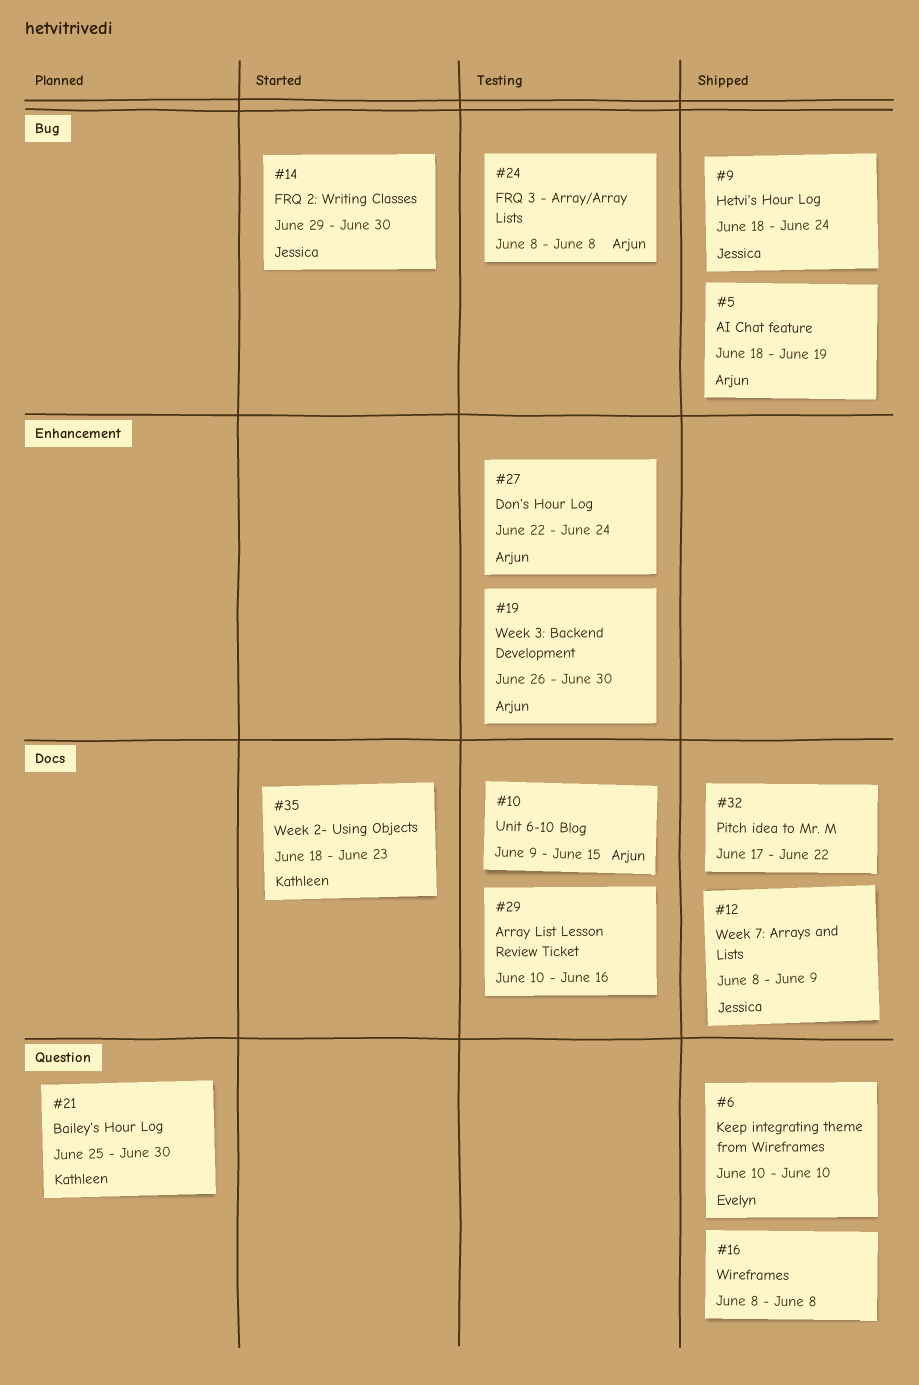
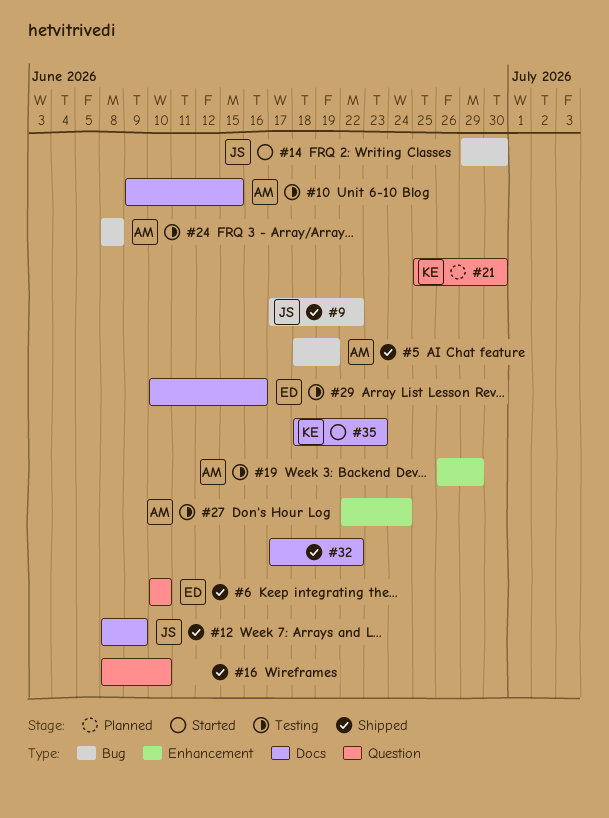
#9, start: Jun 18 -> Jun 17
#9, due: Jun 24 -> Jun 22
#16, due: Jun 8 -> Jun 10
#19, due: Jun 30 -> Jun 29
#29, owner: none -> Evelyn

